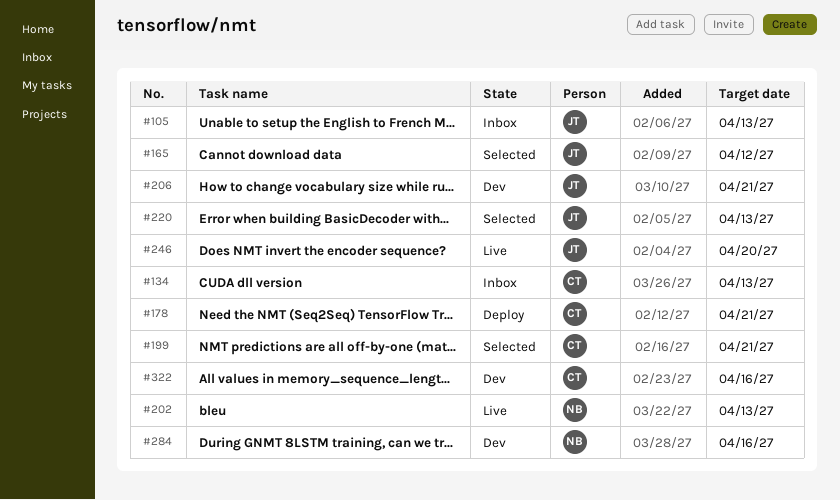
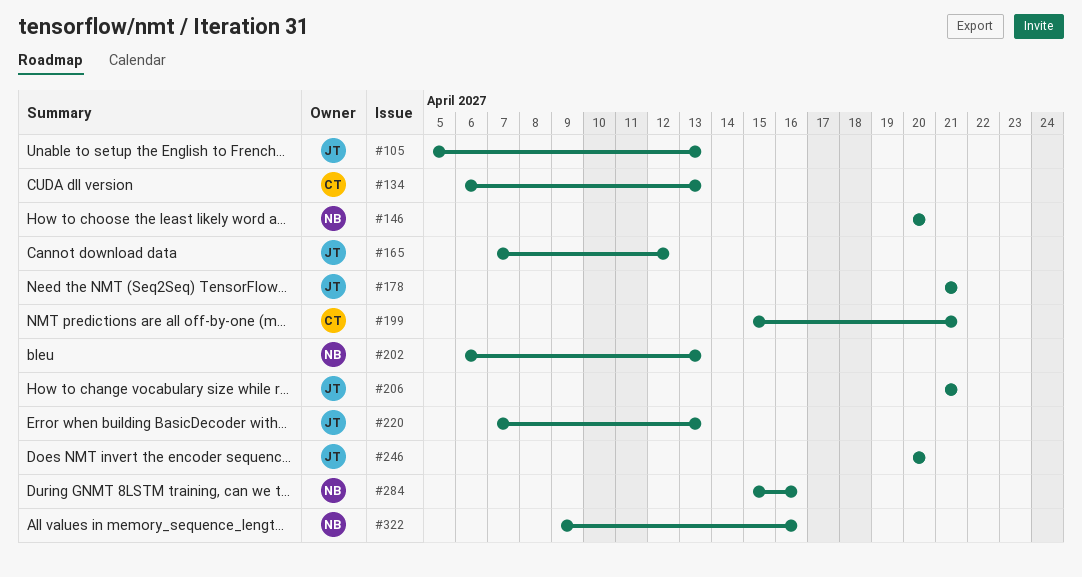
#146: none -> present
#178, owner: CT -> JT
#322, owner: CT -> NB

